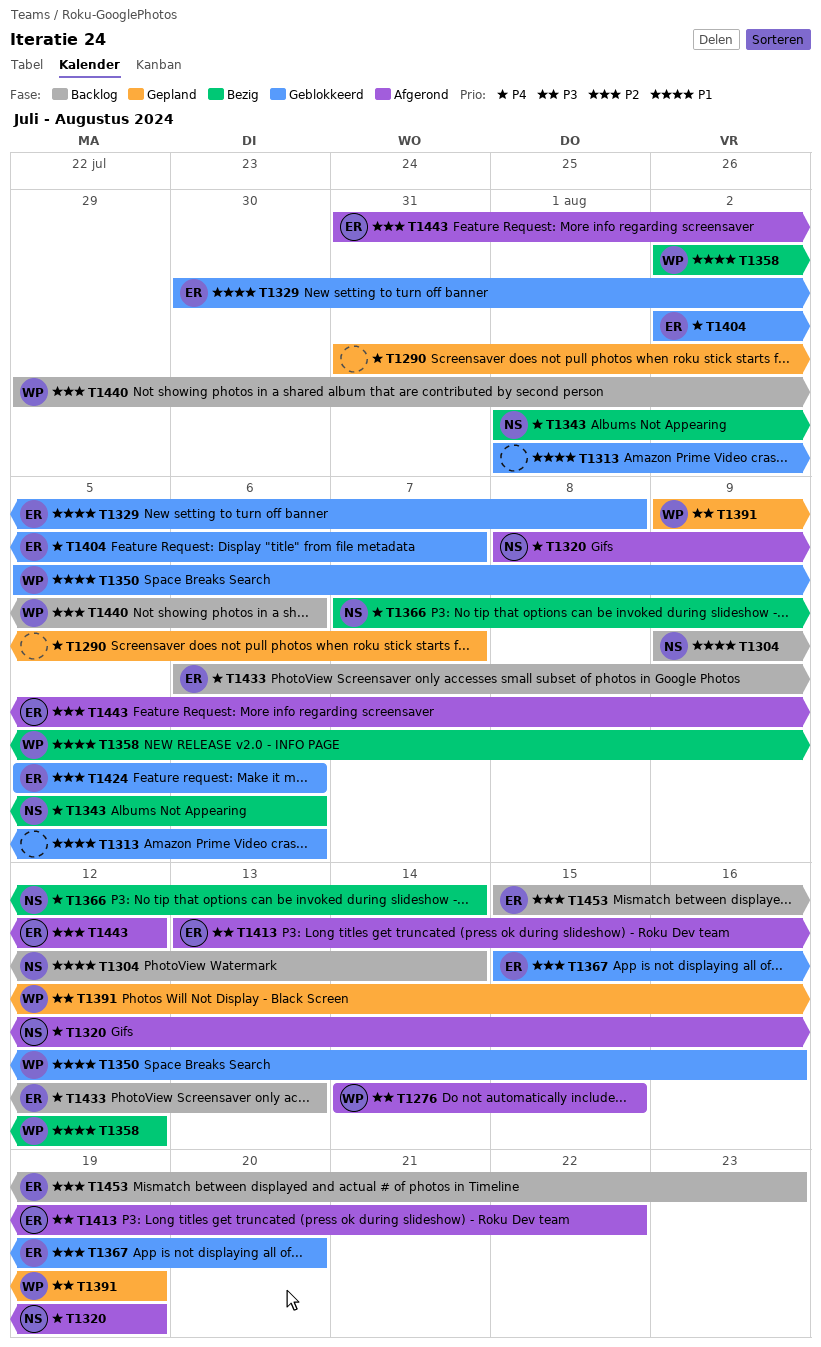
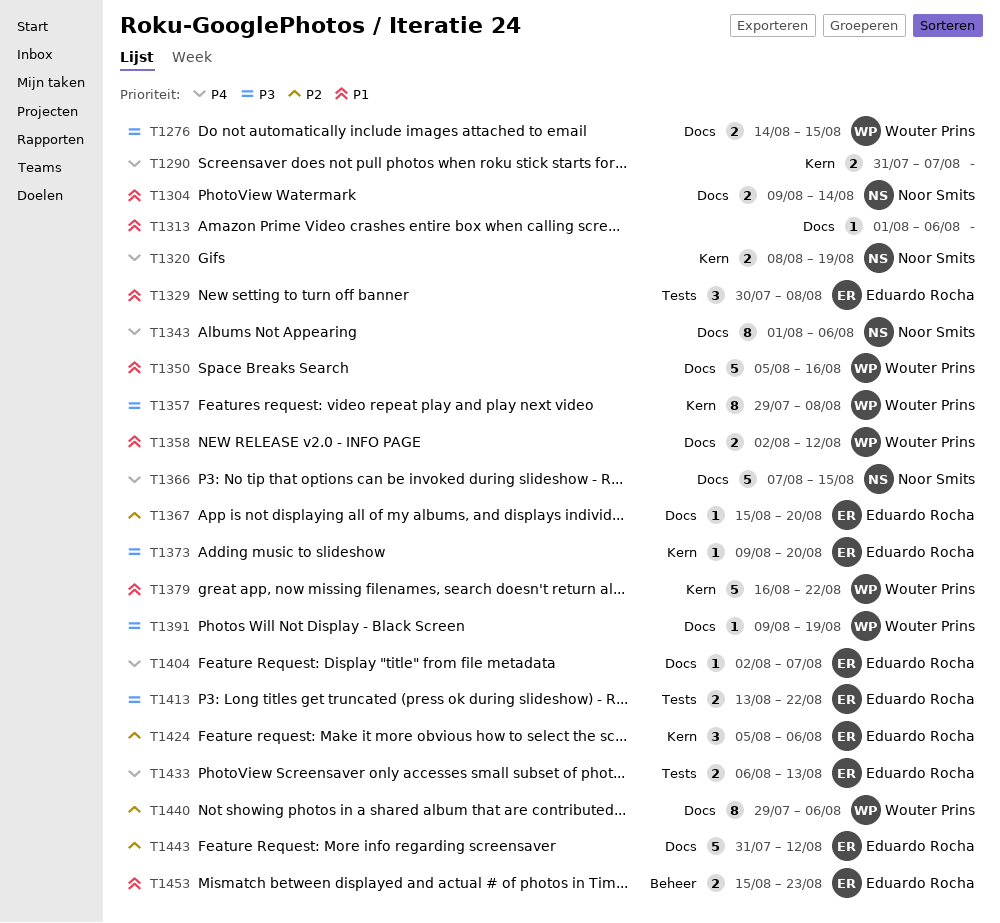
T1357: none -> present
T1366, due: Aug 14 -> Aug 15
T1373: none -> present
T1379: none -> present
T1453, priority: P2 -> P1

